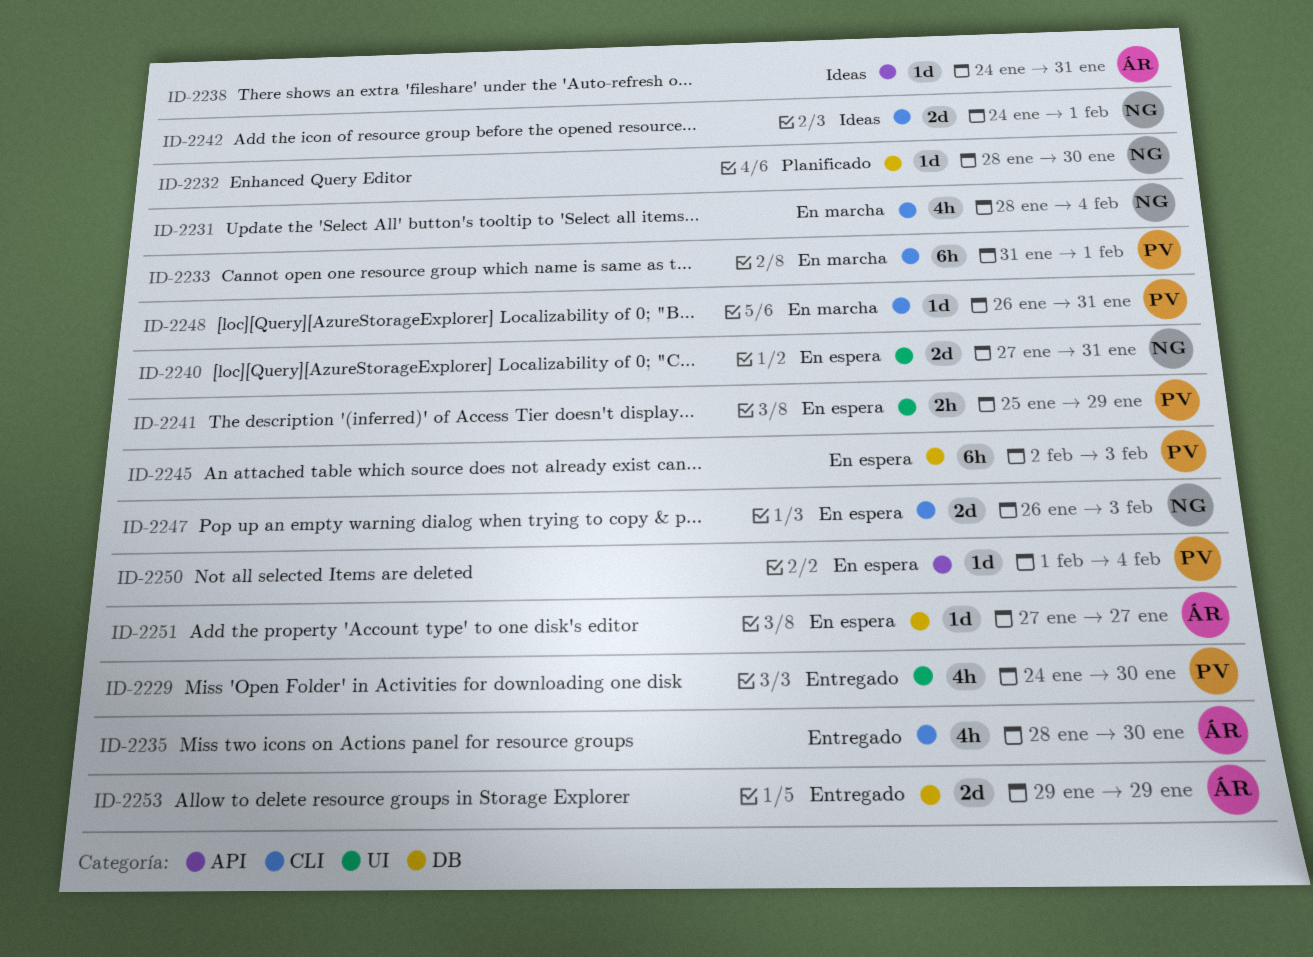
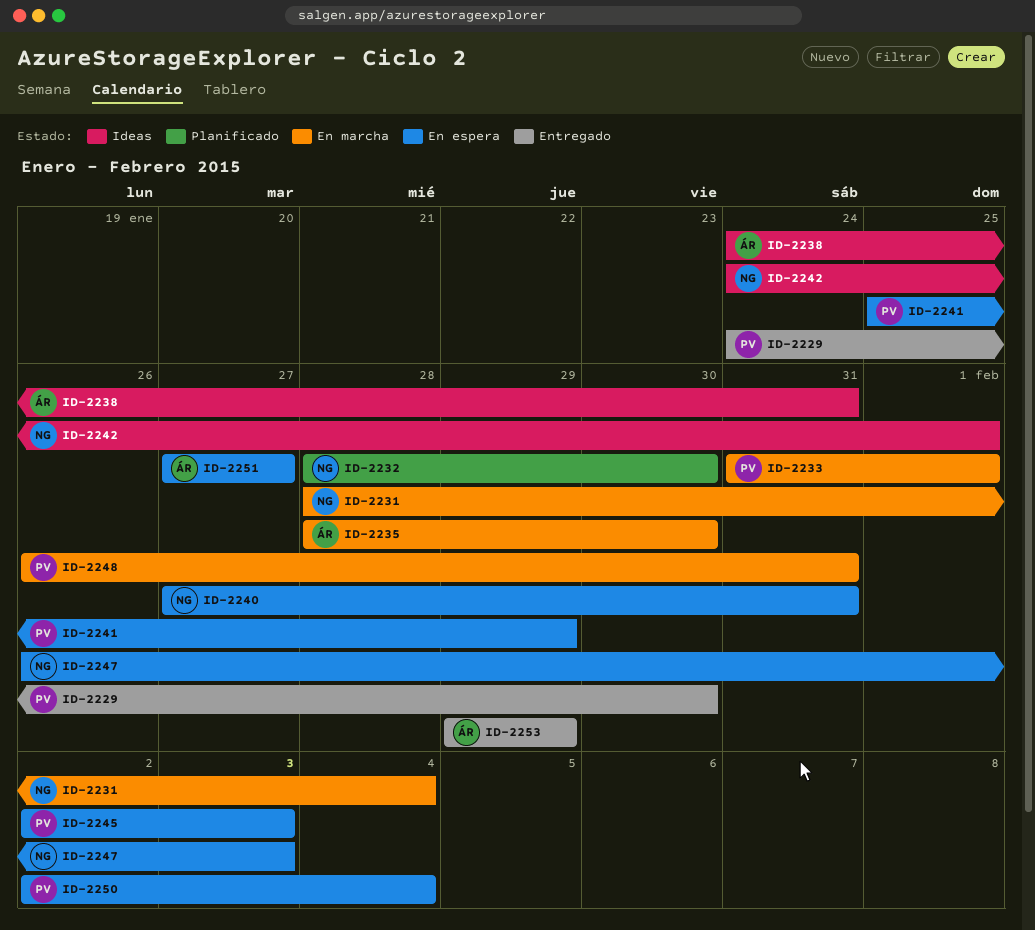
ID-2235, status: Entregado -> En marcha
ID-2250, start: Feb 1 -> Feb 2

